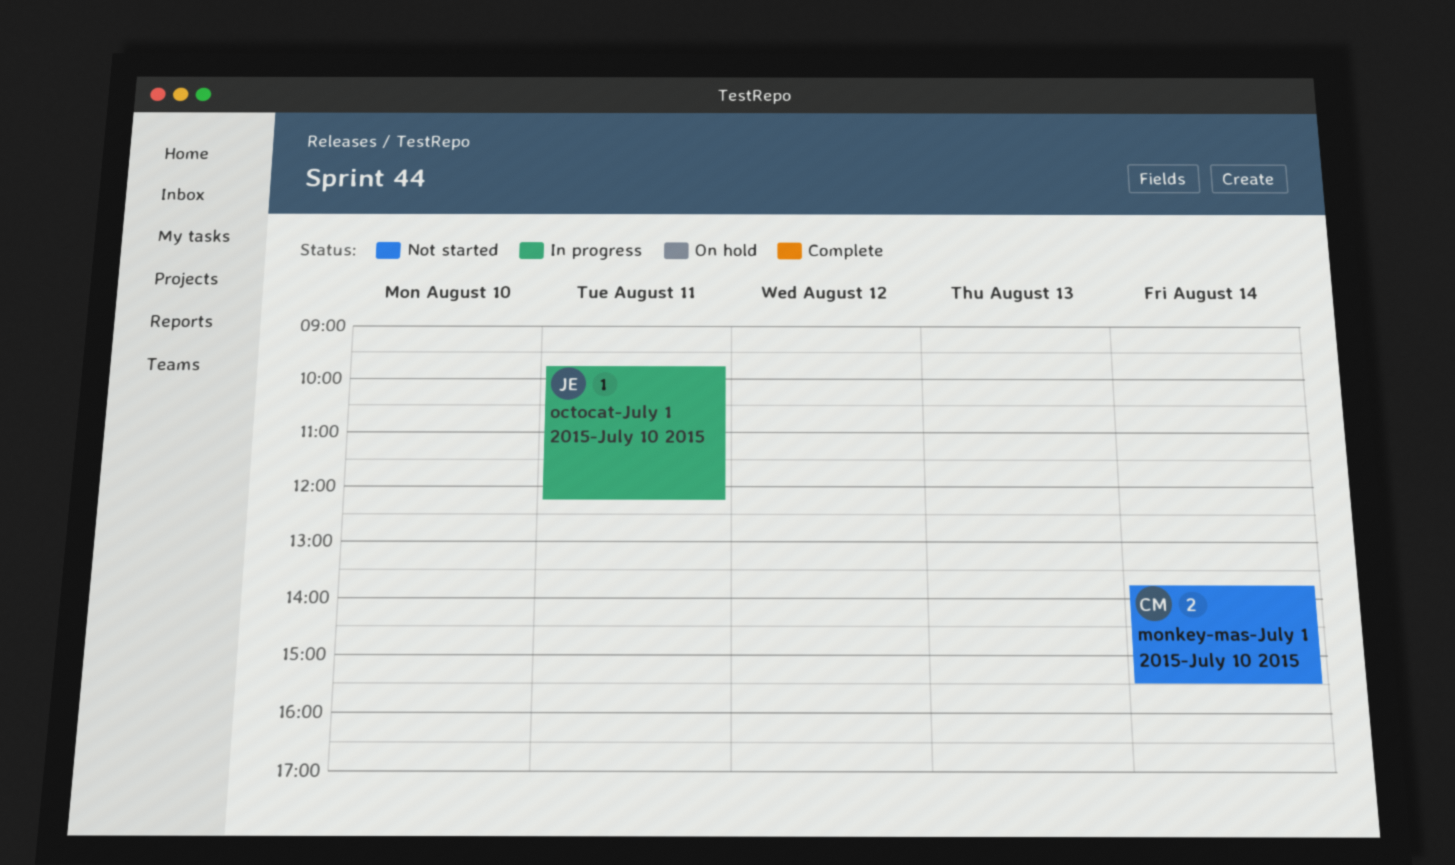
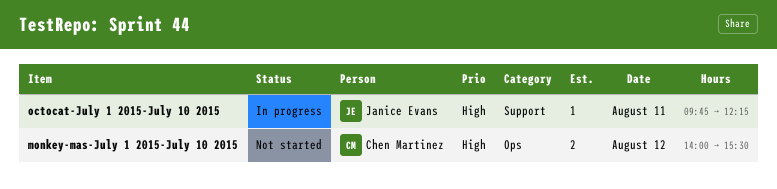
monkey-mas-July 1 2015-July 10 2015, day: Aug 14 -> Aug 12
monkey-mas-July 1 2015-July 10 2015, begins: 13:45 -> 14:00

